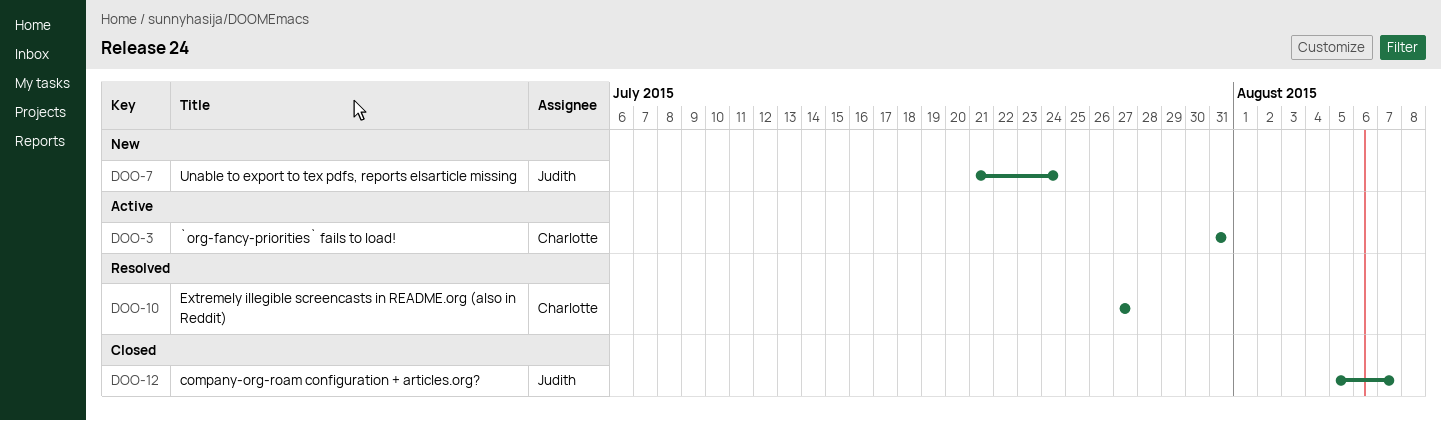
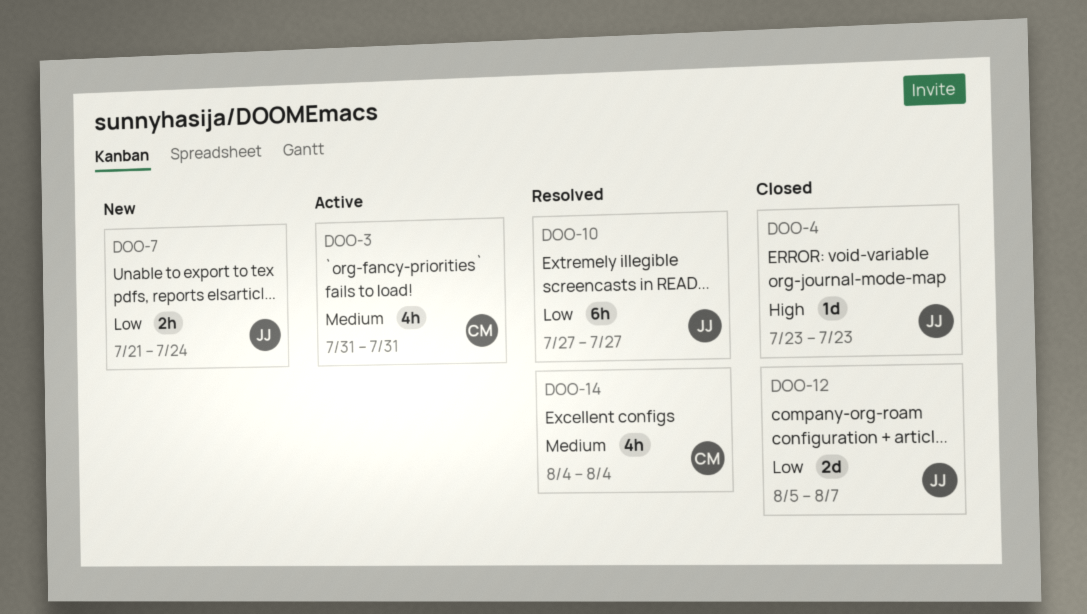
DOO-4: none -> present
DOO-10, owner: Charlotte -> Judith
DOO-14: none -> present

